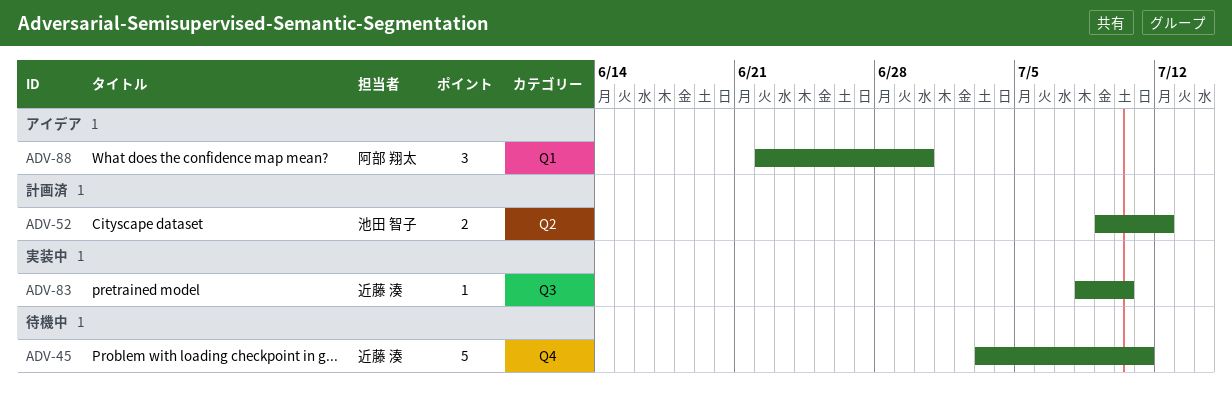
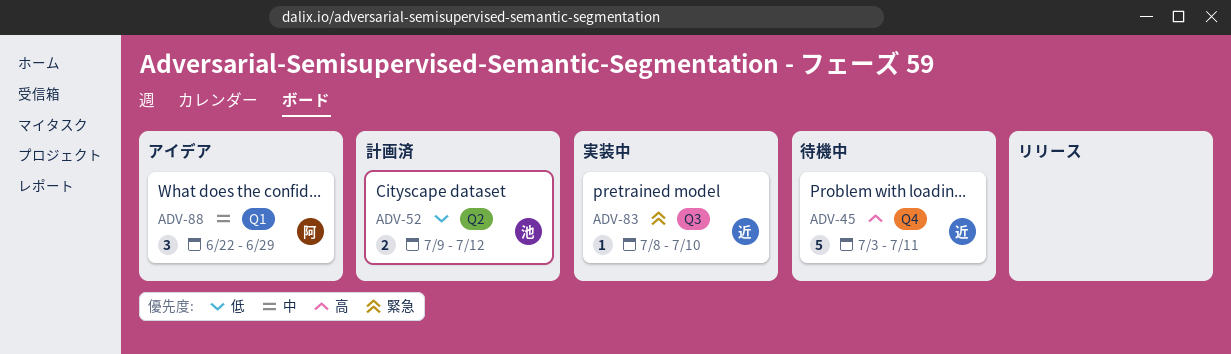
ADV-88, due: Jun 30 -> Jun 29

